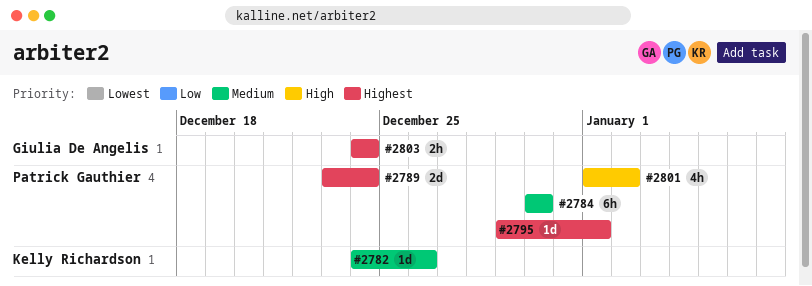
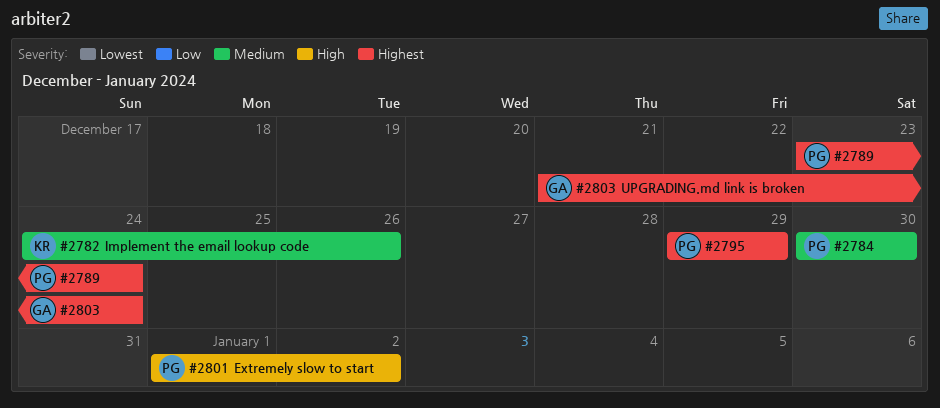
#2795, due: Jan 1 -> Dec 29
#2803, start: Dec 24 -> Dec 21

